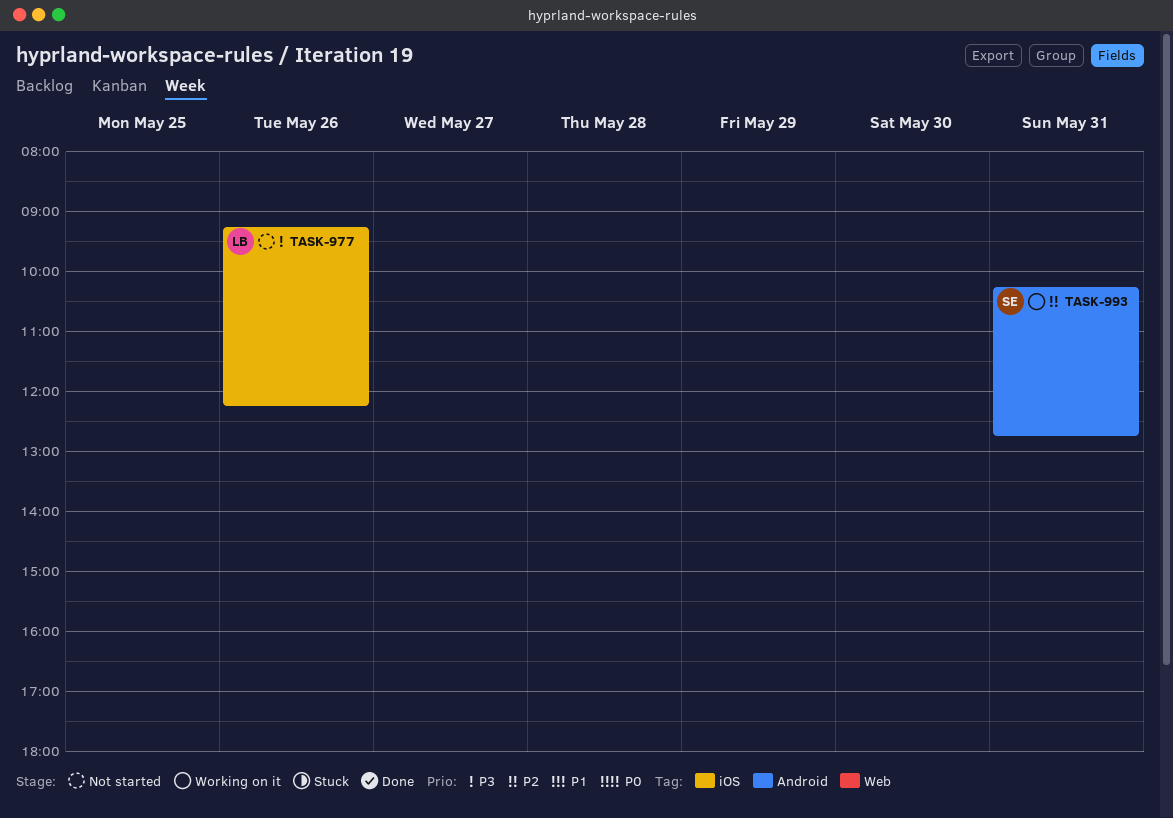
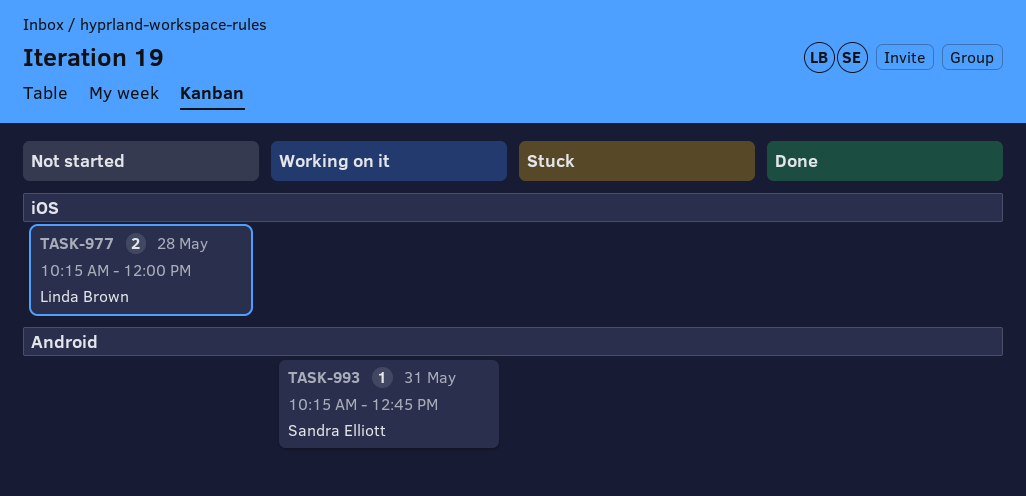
TASK-977, day: May 26 -> May 28
TASK-977, begins: 09:15 -> 10:15
TASK-977, ends: 12:15 -> 12:00

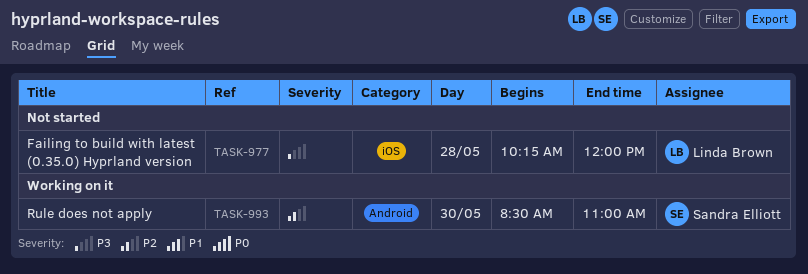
TASK-993, day: May 31 -> May 30
TASK-993, begins: 10:15 -> 08:30
TASK-993, ends: 12:45 -> 11:00

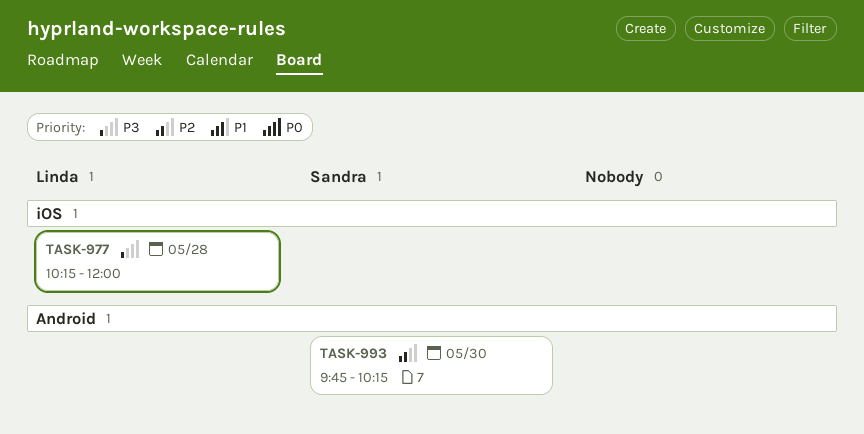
TASK-993, begins: 08:30 -> 09:45
TASK-993, ends: 11:00 -> 10:15

